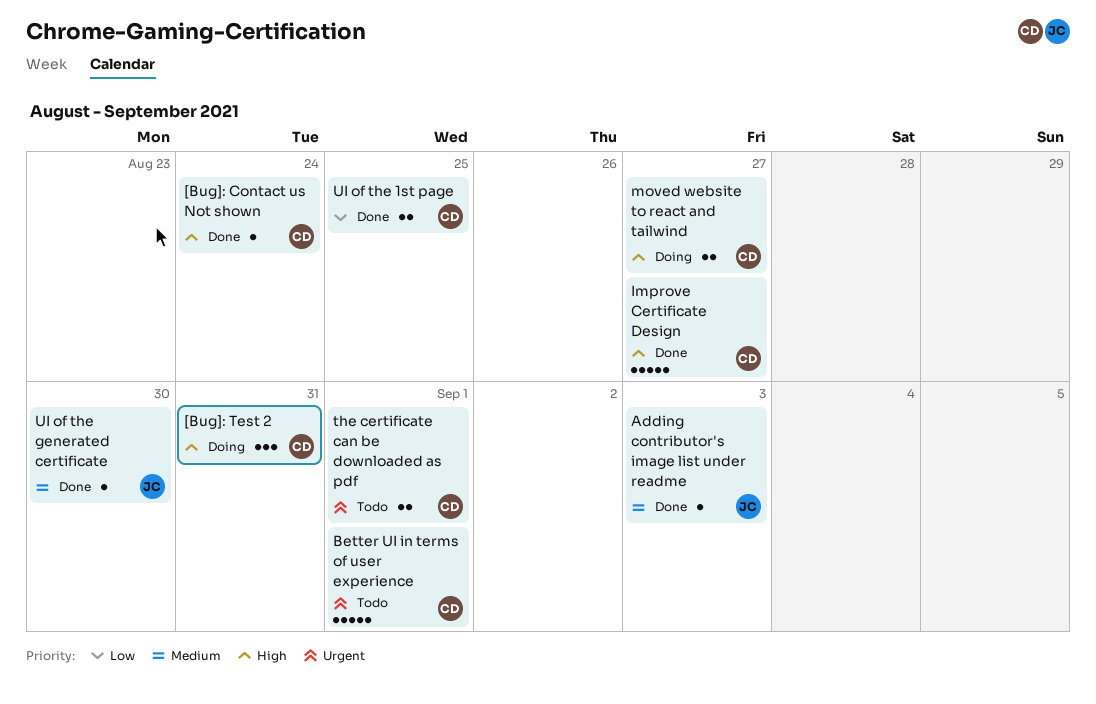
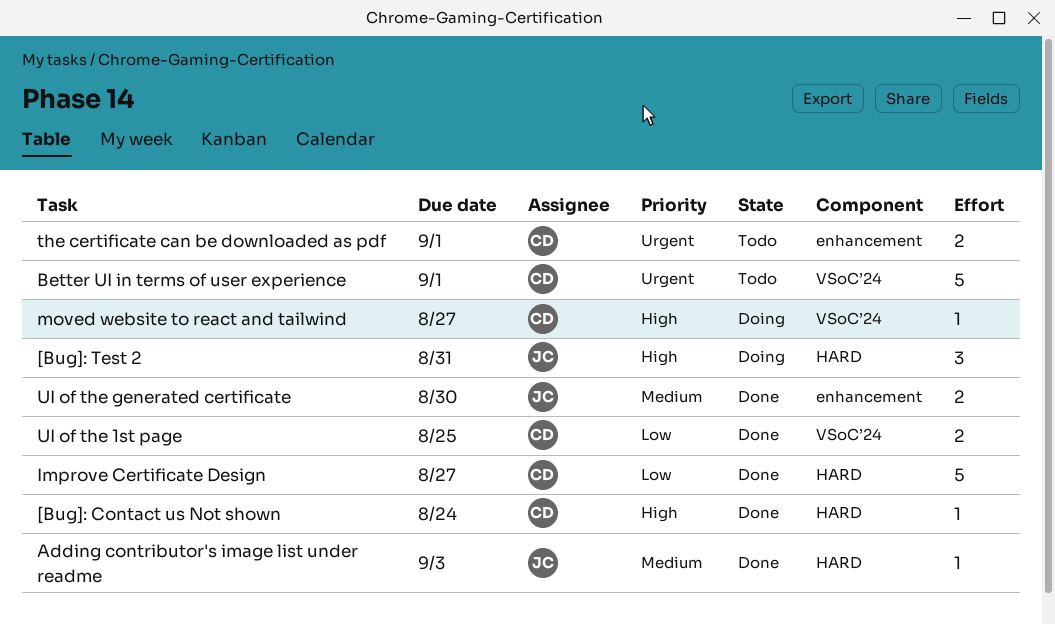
[Bug]: Test 2, owner: CD -> JC
Improve Certificate Design, priority: High -> Low
moved website to react and tailwind, estimate: 2 -> 1
UI of the generated certificate, estimate: 1 -> 2

